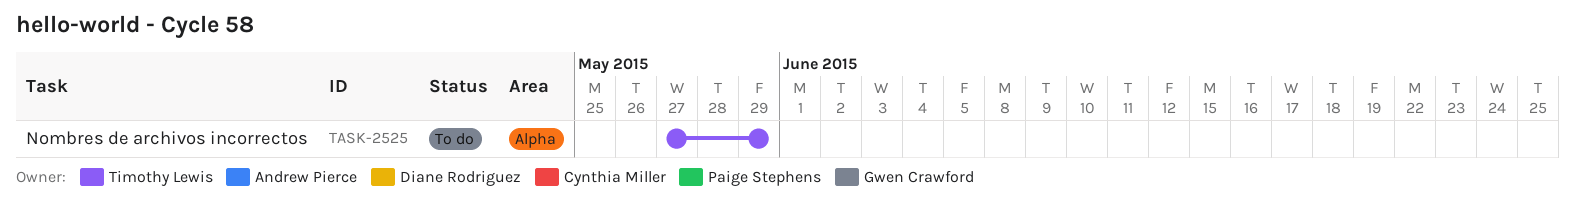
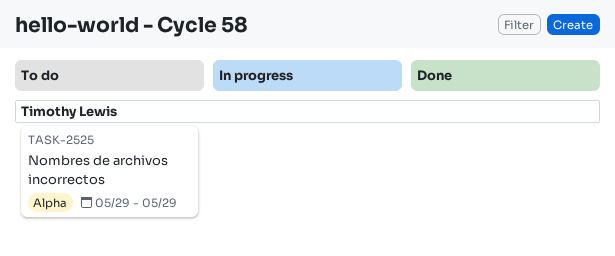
TASK-2525, start: May 27 -> May 29

